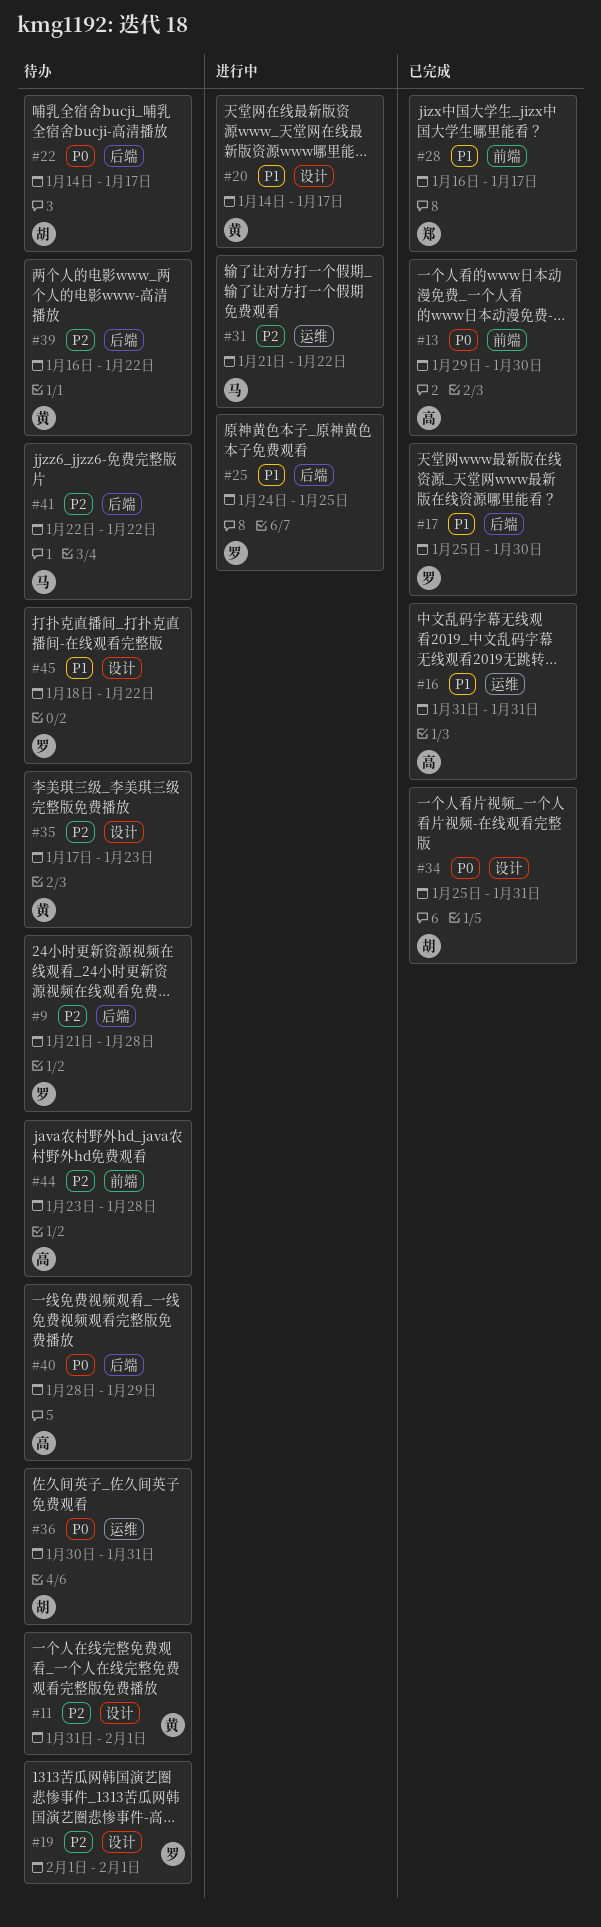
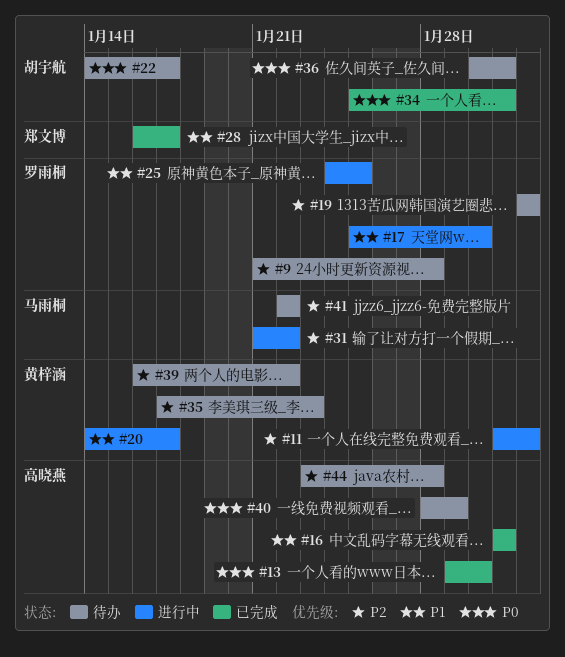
#11, status: 待办 -> 进行中
#17, status: 已完成 -> 进行中
#45: present -> none

